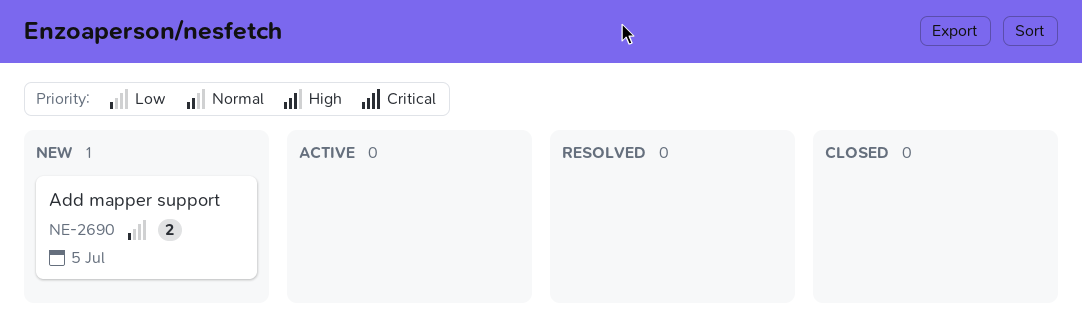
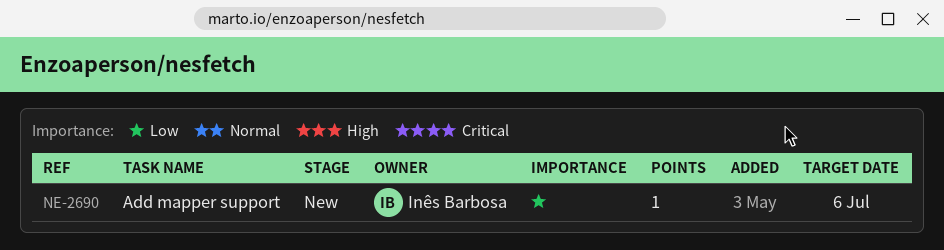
NE-2690, estimate: 2 -> 1
NE-2690, due: Jul 5 -> Jul 6

